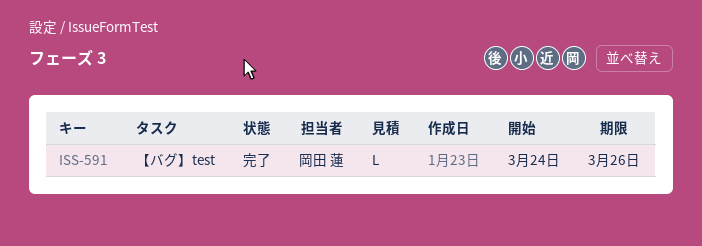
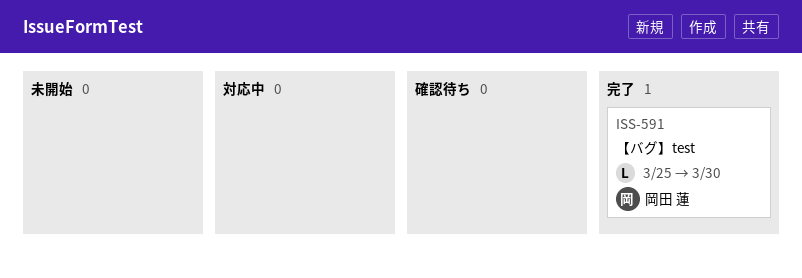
ISS-591, start: Mar 24 -> Mar 25
ISS-591, due: Mar 26 -> Mar 30

